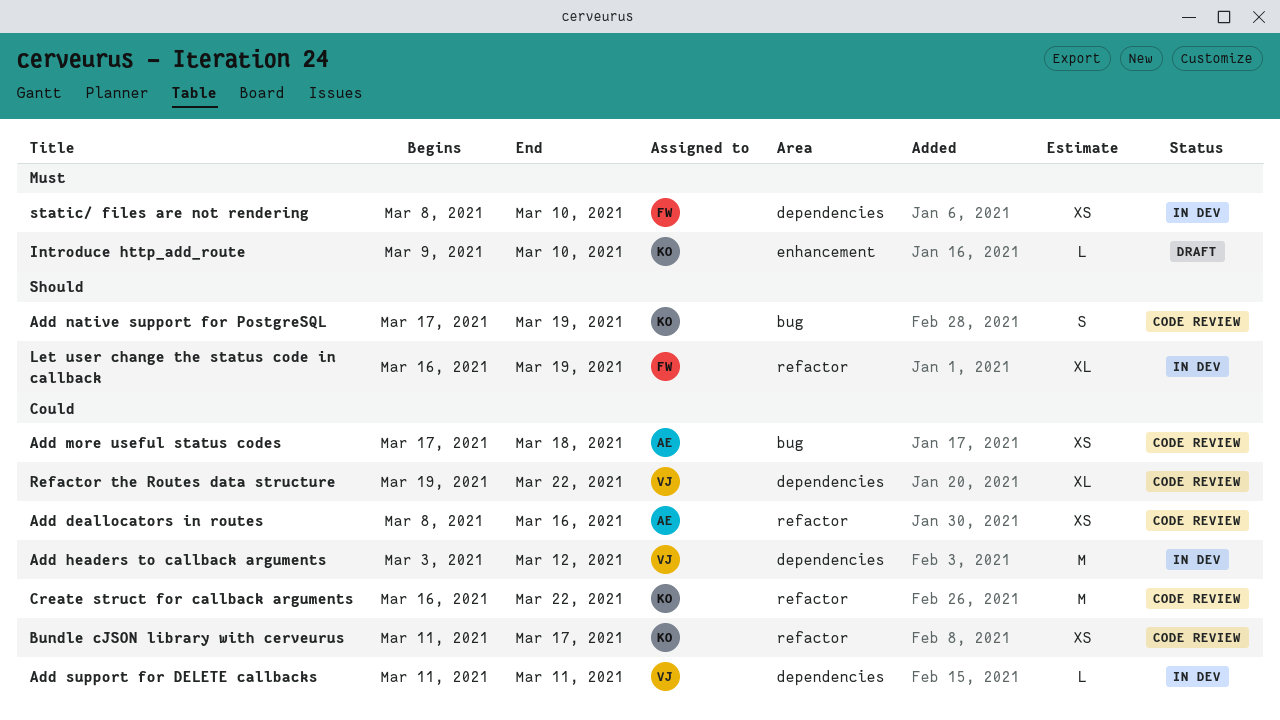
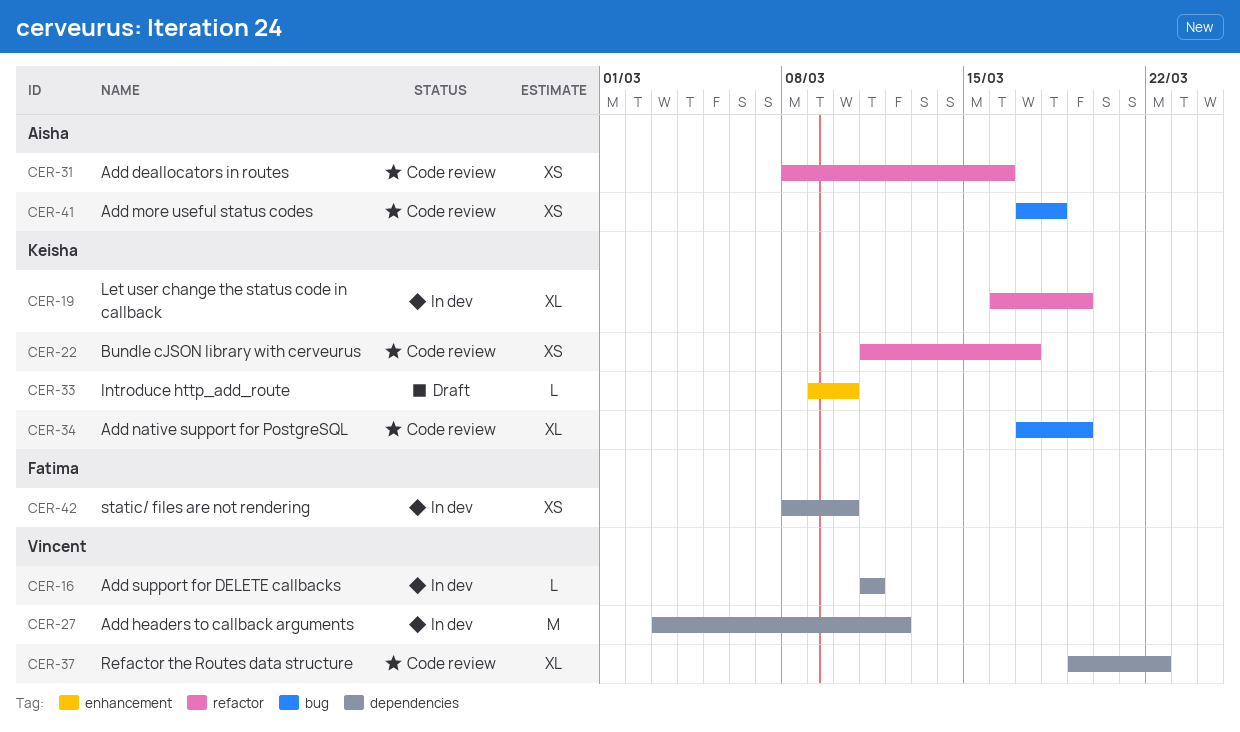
Add native support for PostgreSQL, estimate: S -> XL
Create struct for callback arguments: present -> none
Let user change the status code in callback, owner: Fatima -> Keisha

